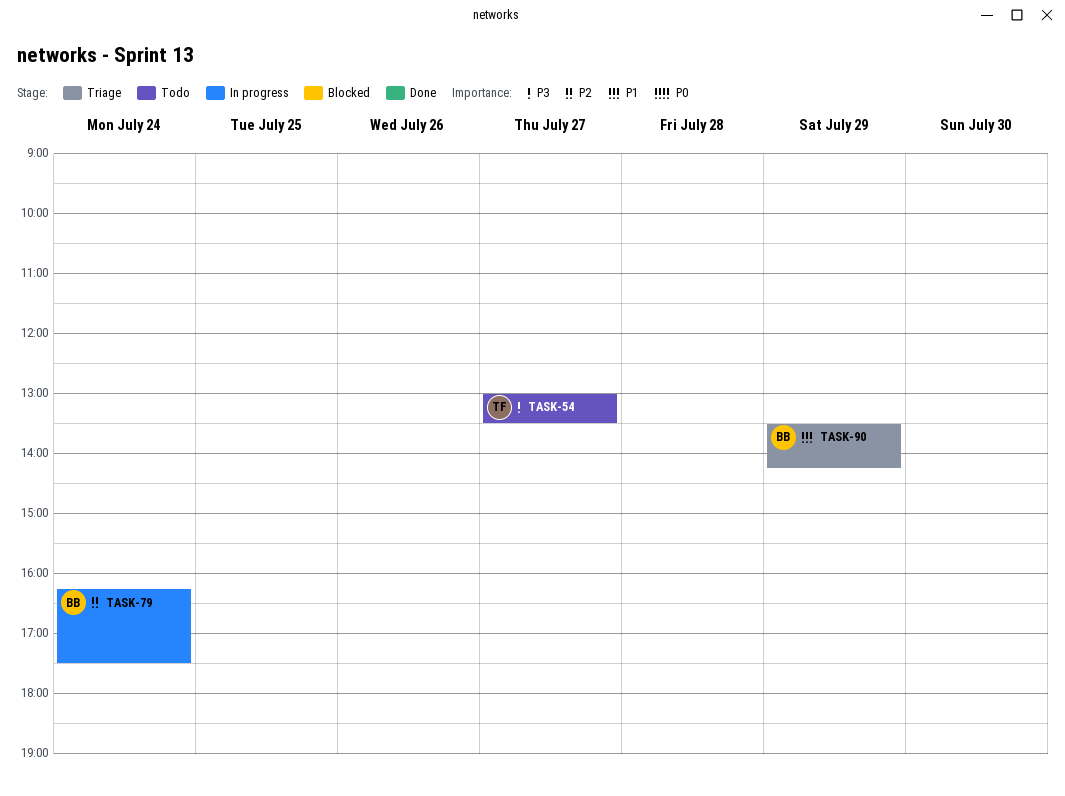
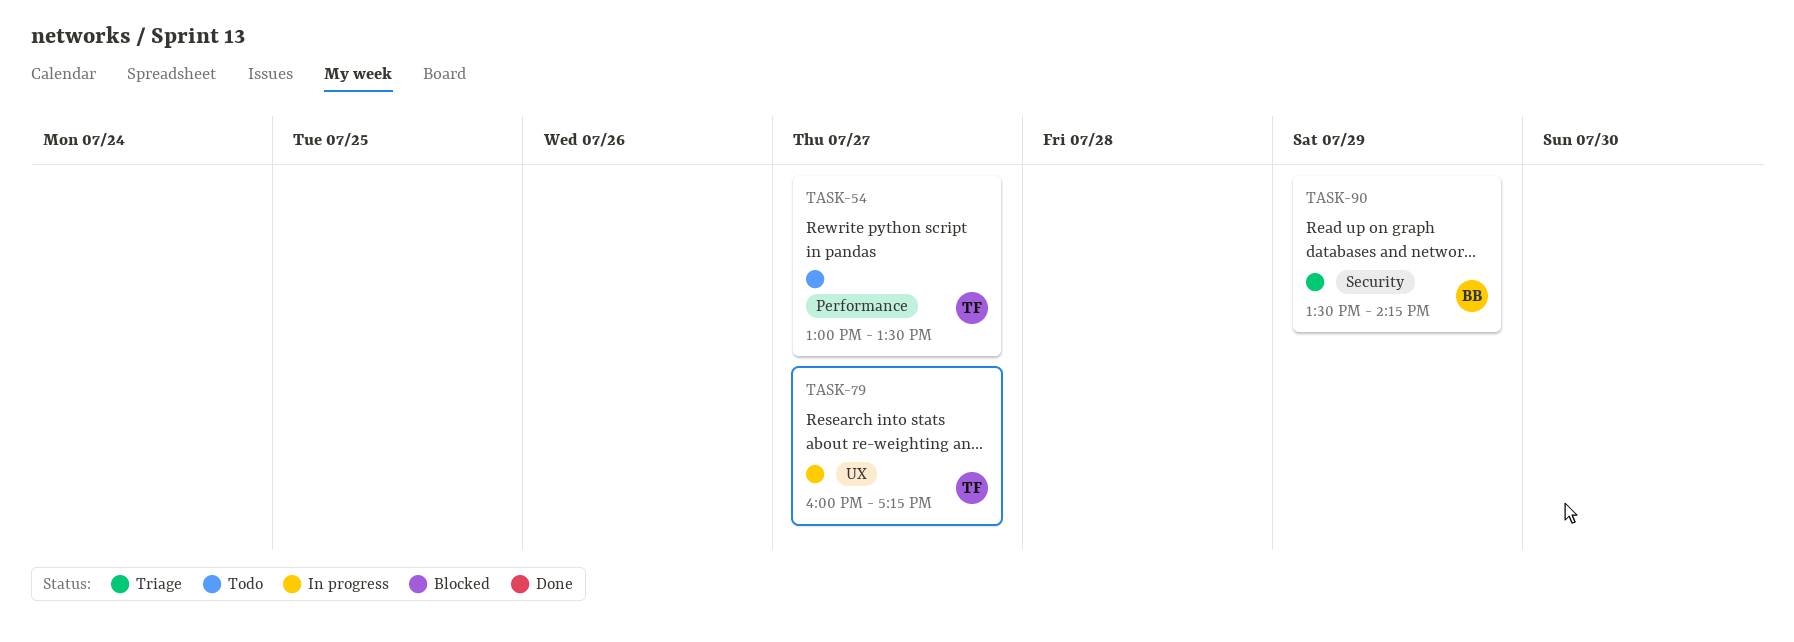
TASK-79, owner: BB -> TF
TASK-79, day: Jul 24 -> Jul 27
TASK-79, begins: 16:15 -> 16:00
TASK-79, ends: 17:30 -> 17:15

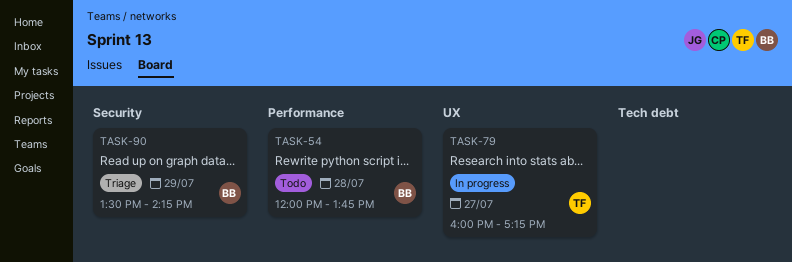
TASK-54, owner: TF -> BB
TASK-54, day: Jul 27 -> Jul 28
TASK-54, begins: 13:00 -> 12:00
TASK-54, ends: 13:30 -> 13:45

